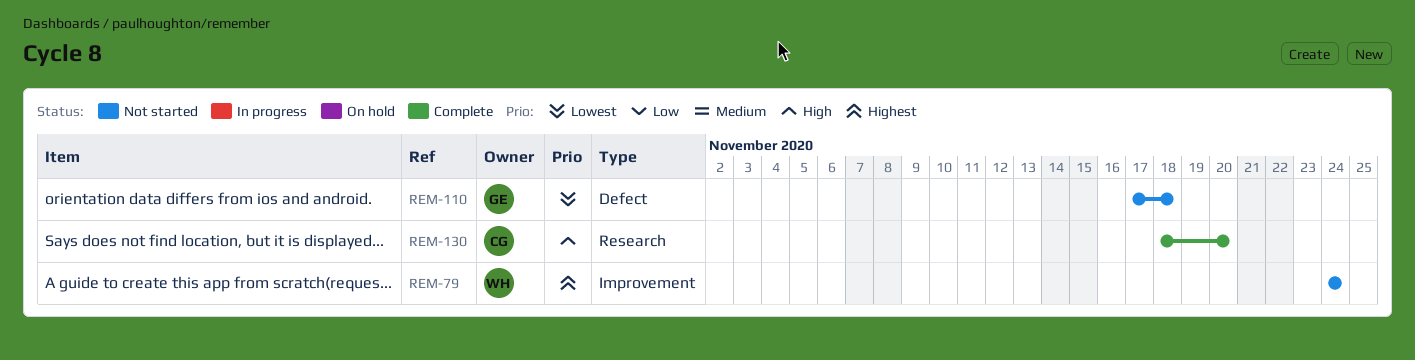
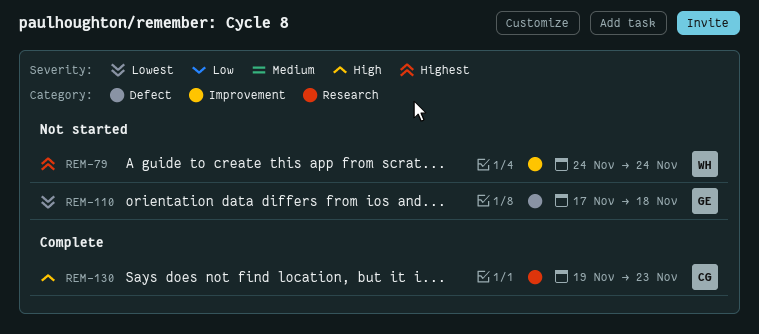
REM-130, start: Nov 18 -> Nov 19
REM-130, due: Nov 20 -> Nov 23

